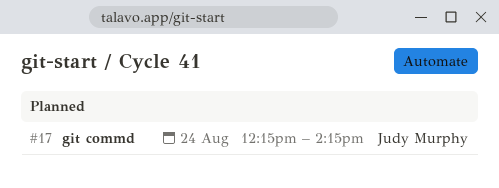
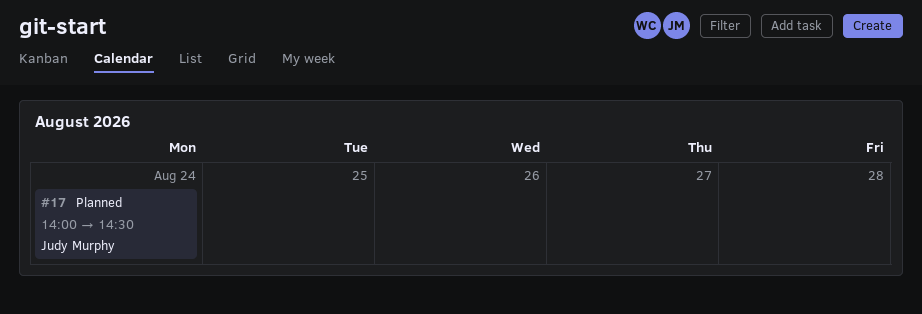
#17, begins: 12:15 -> 14:00
#17, ends: 14:15 -> 14:30

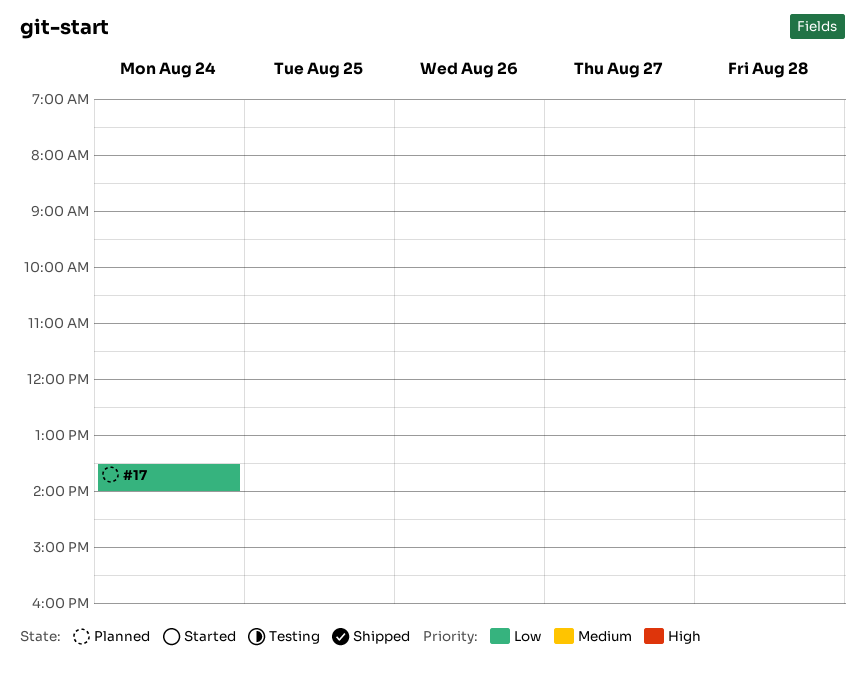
#17, begins: 14:00 -> 13:30
#17, ends: 14:30 -> 14:00

